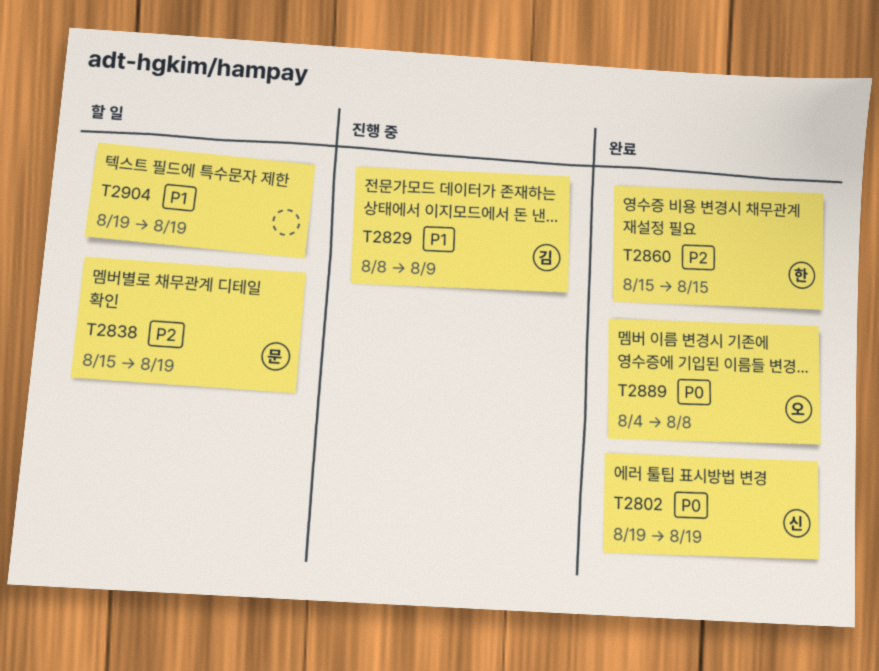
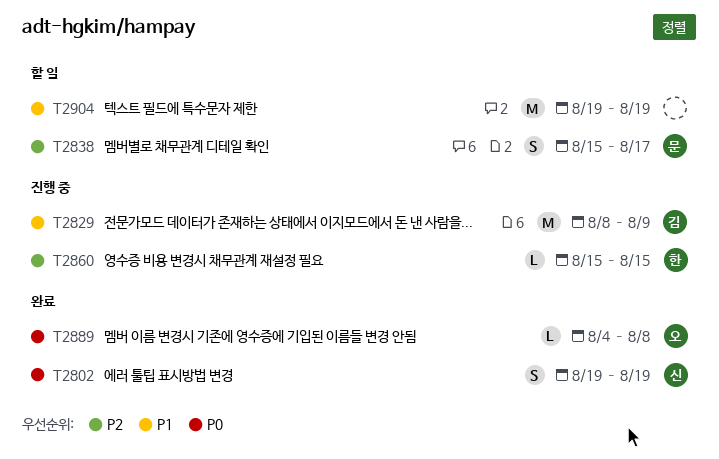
T2838, due: Aug 19 -> Aug 17
T2860, status: 완료 -> 진행 중

